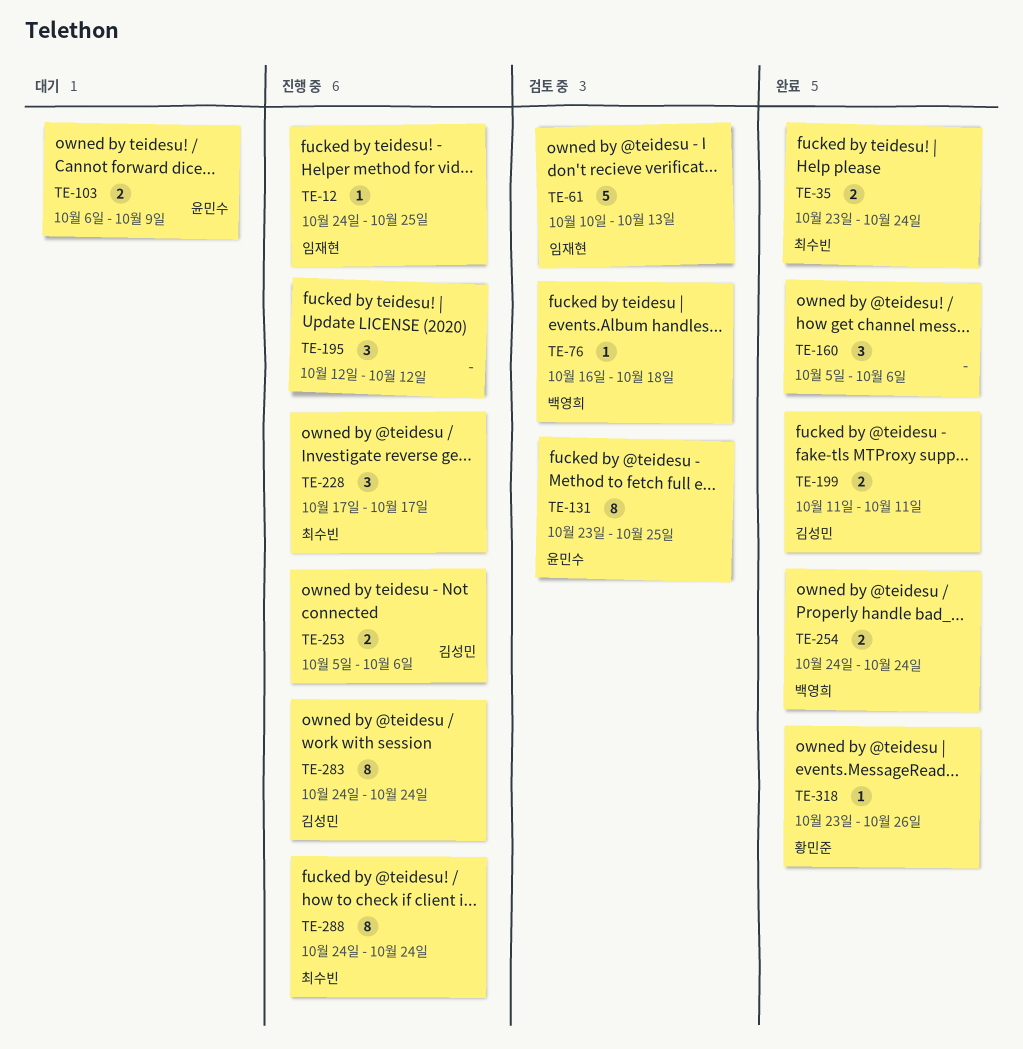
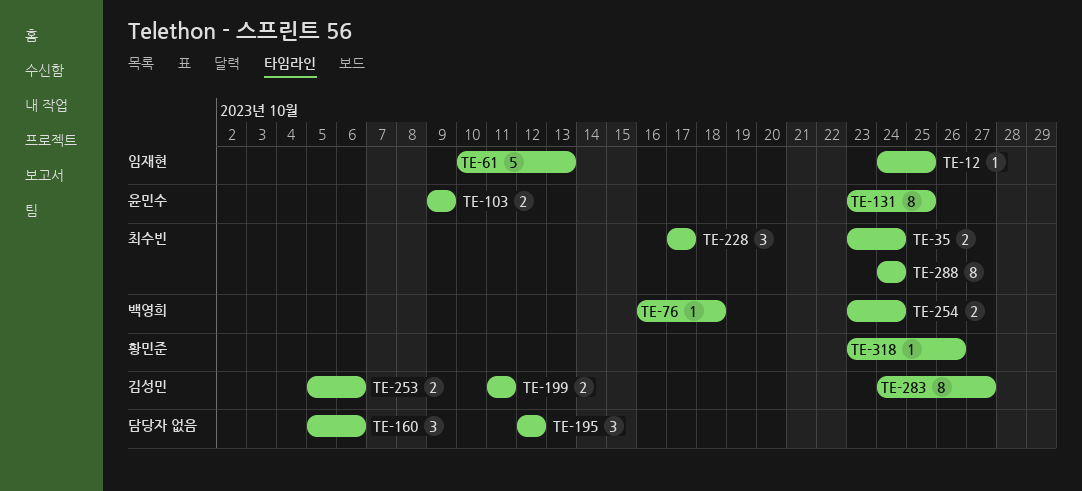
TE-103, start: Oct 6 -> Oct 9
TE-254, start: Oct 24 -> Oct 23
TE-283, due: Oct 24 -> Oct 27

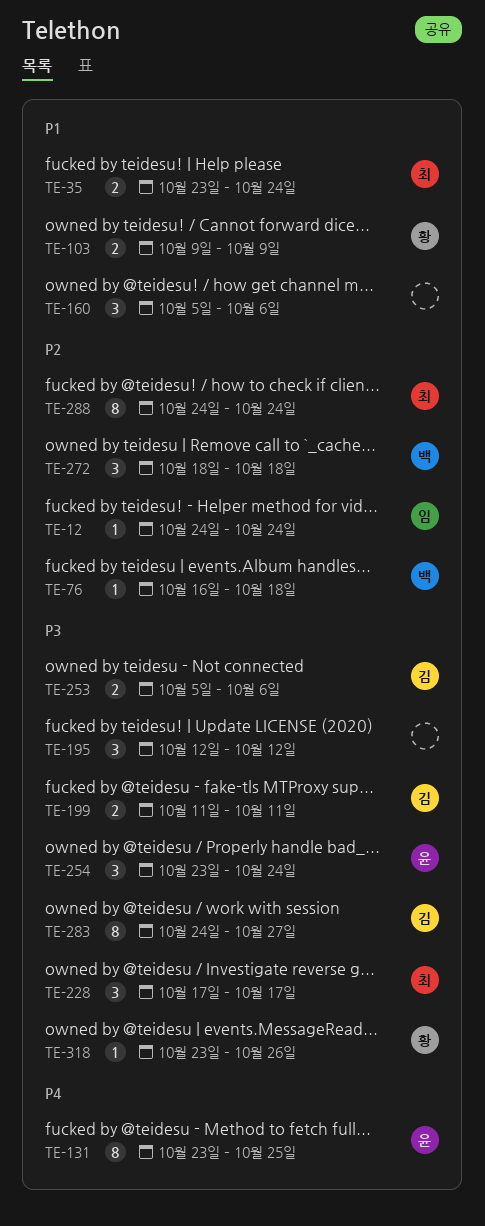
TE-12, due: Oct 25 -> Oct 24
TE-61: present -> none
TE-103, owner: 윤민수 -> 황민준
TE-254, owner: 백영희 -> 윤민수
TE-254, estimate: 2 -> 3
TE-272: none -> present

